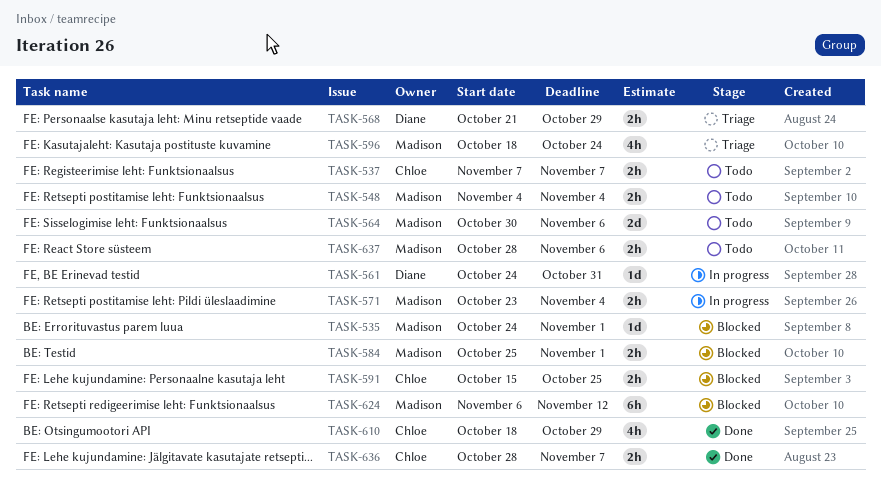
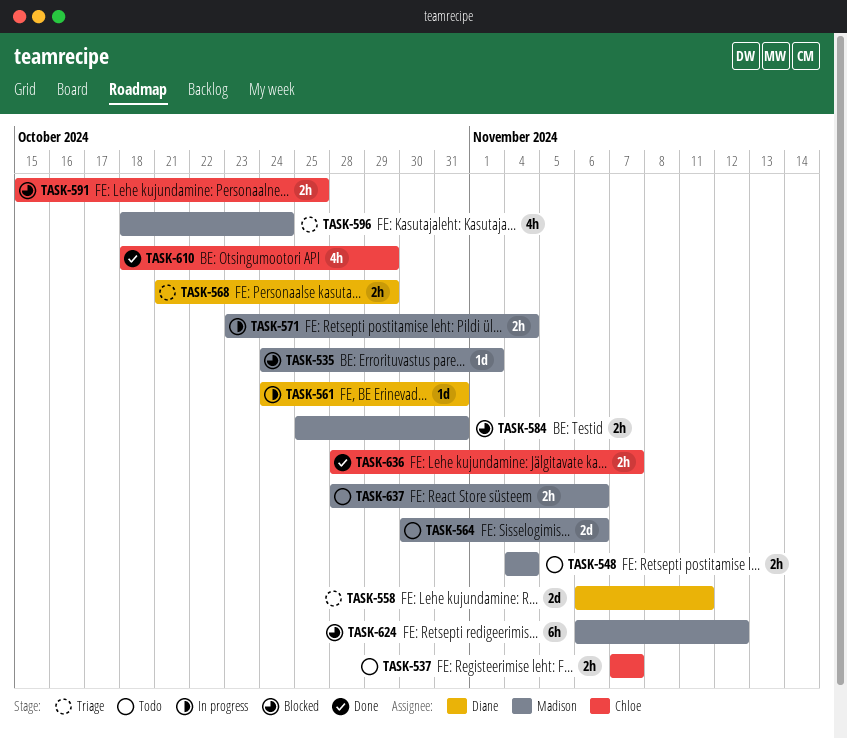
TASK-558: none -> present
TASK-584, due: Nov 1 -> Oct 31

